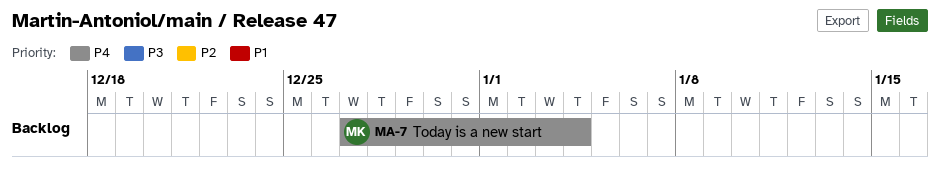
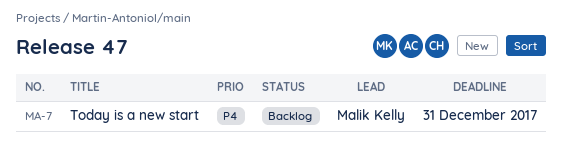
MA-7, due: Jan 4 -> Dec 31

